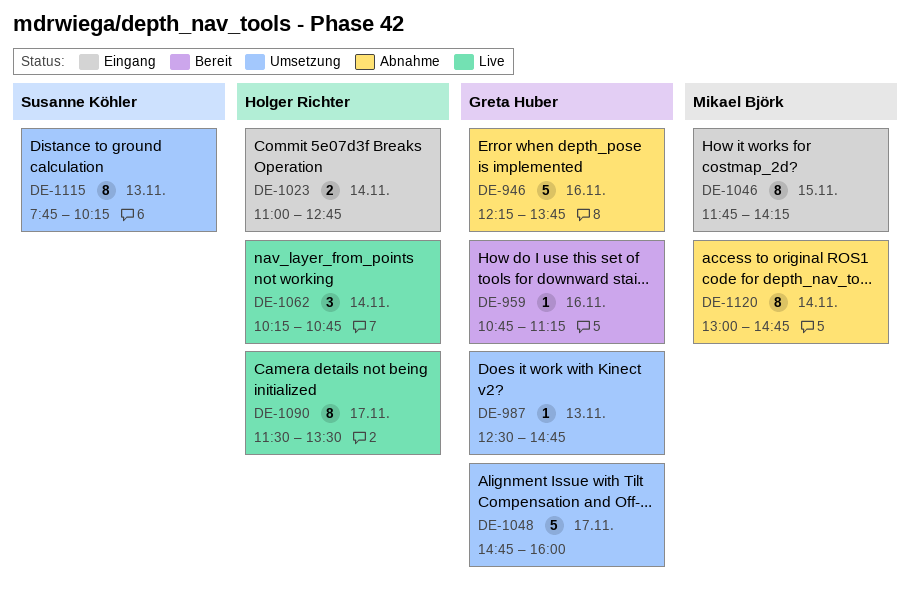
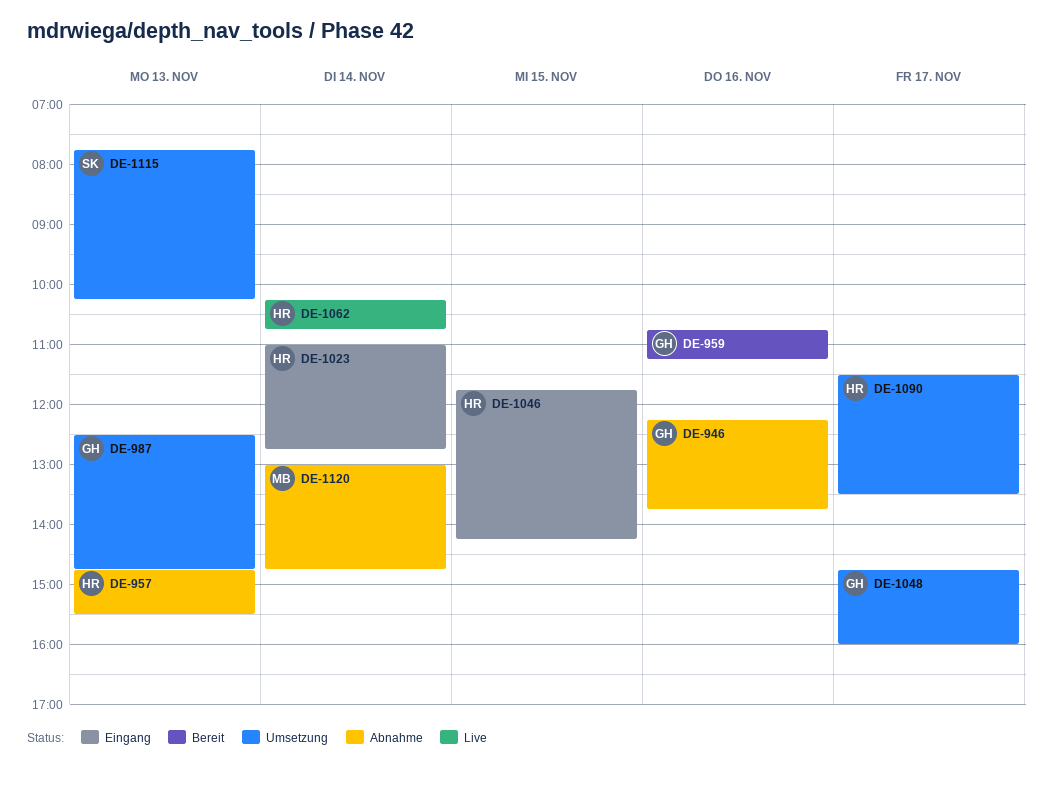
DE-957: none -> present
DE-1046, owner: Mikael Björk -> Holger Richter
DE-1090, status: Live -> Umsetzung

